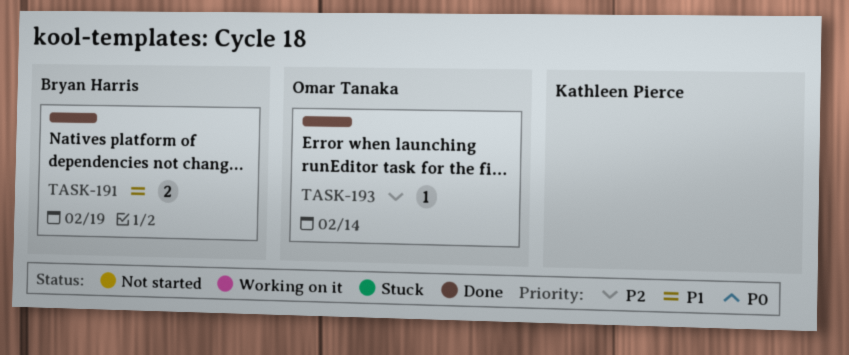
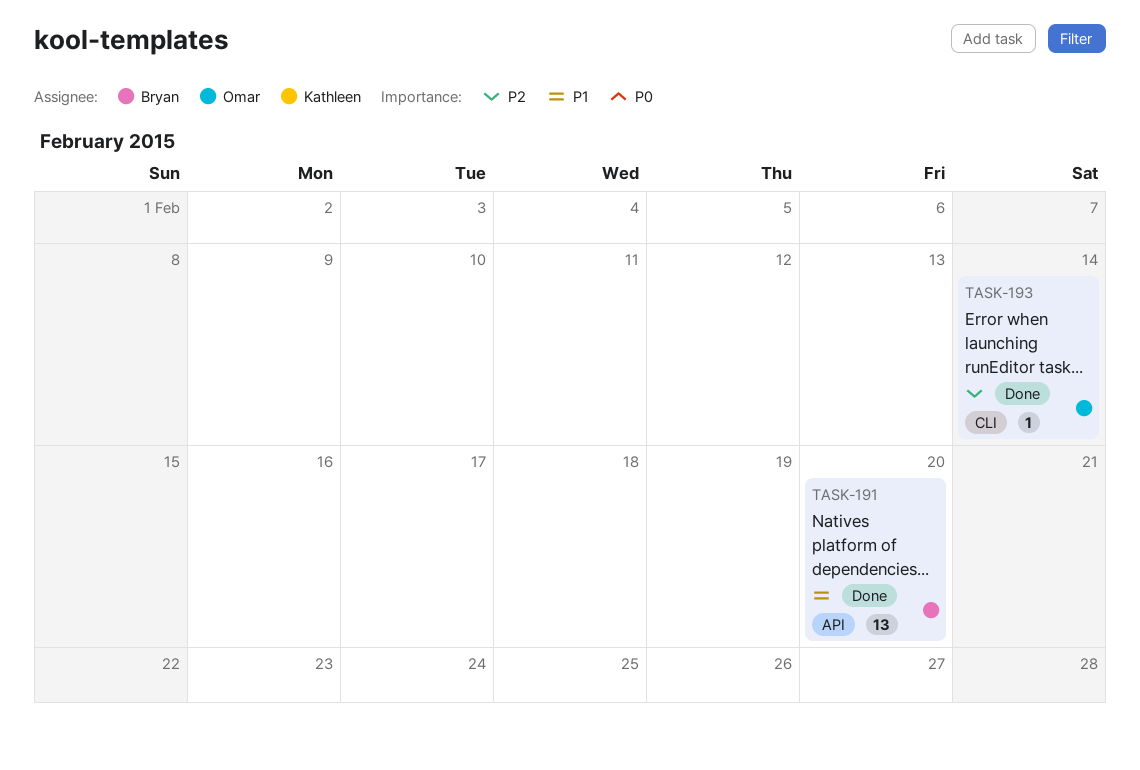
TASK-191, estimate: 2 -> 13
TASK-191, due: Feb 19 -> Feb 20

